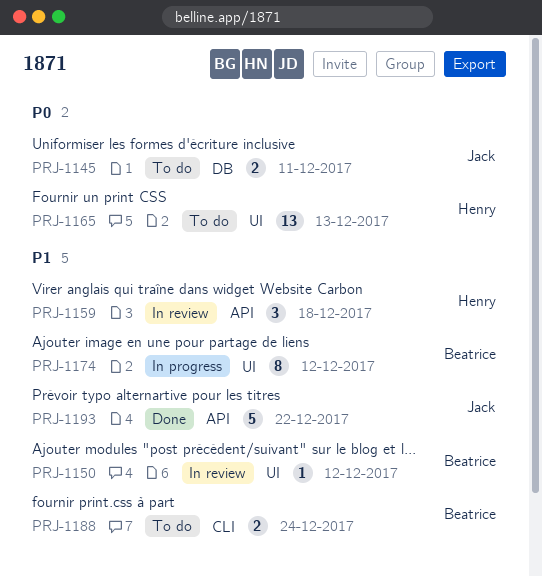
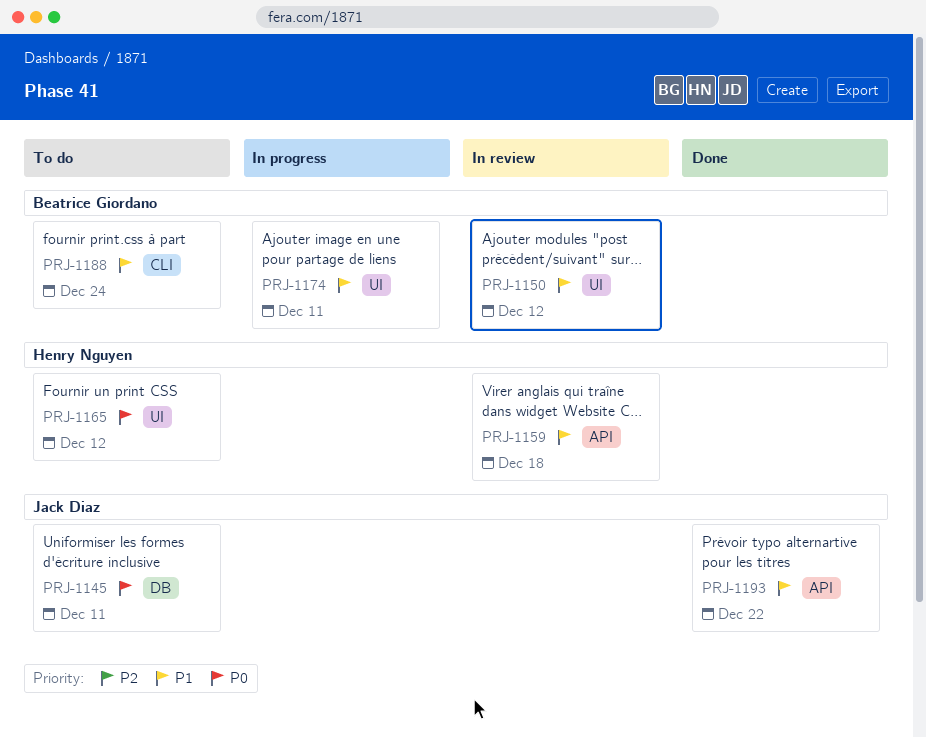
PRJ-1165, due: Dec 13 -> Dec 12
PRJ-1174, due: Dec 12 -> Dec 11

